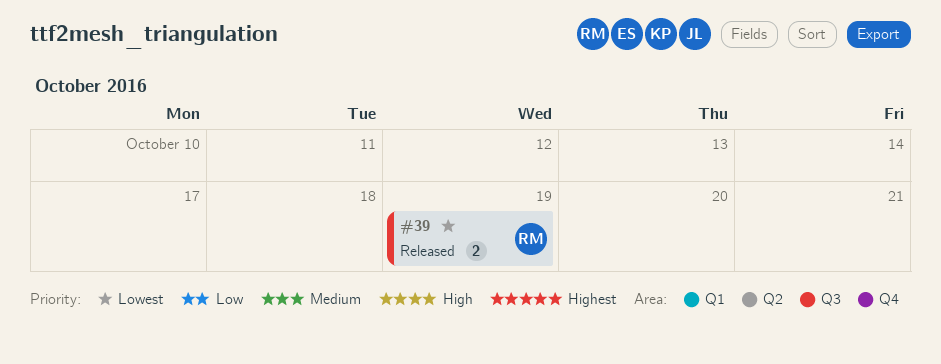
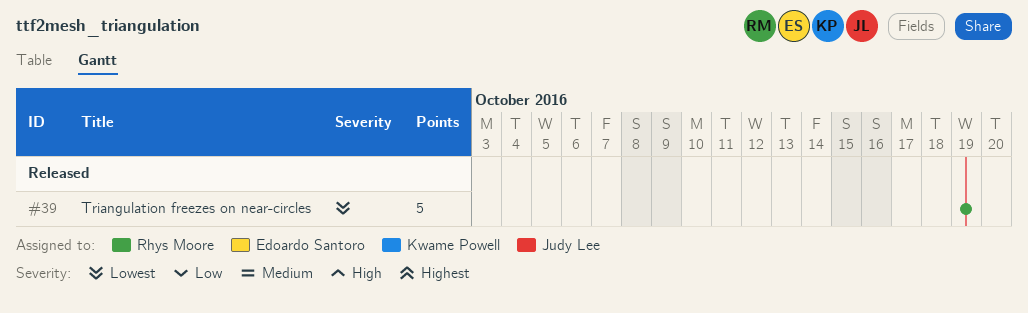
#39, estimate: 2 -> 5

